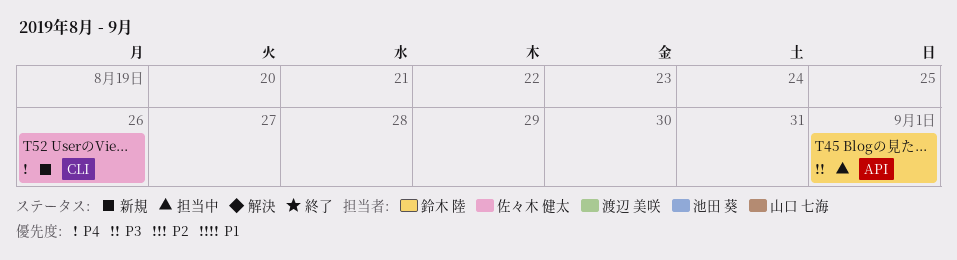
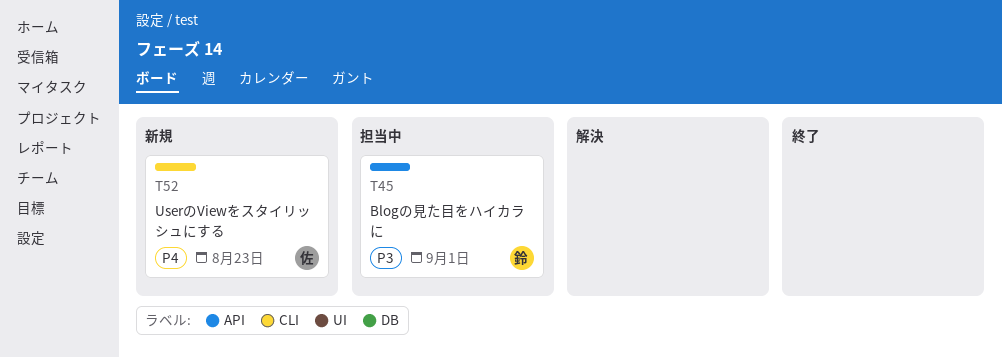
T52, due: Aug 26 -> Aug 23

